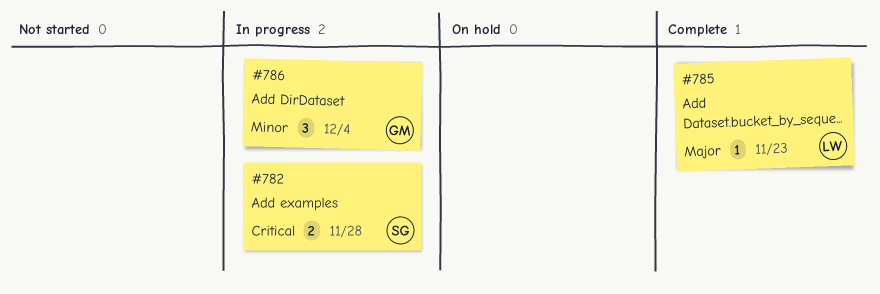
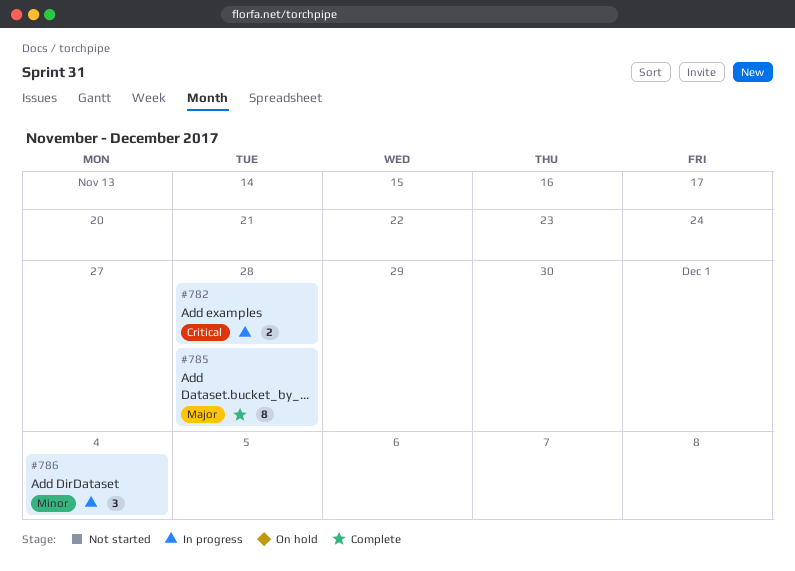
#785, estimate: 1 -> 8
#785, due: Nov 23 -> Nov 28

